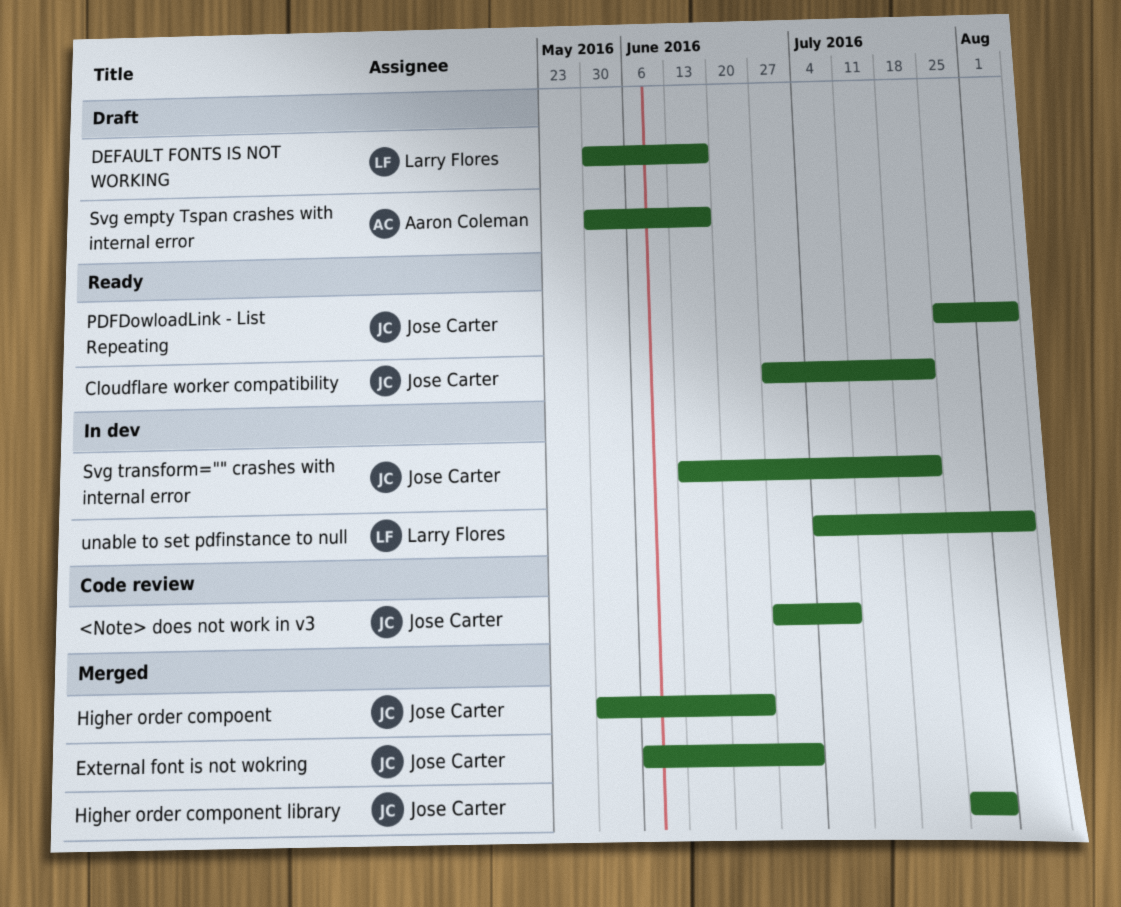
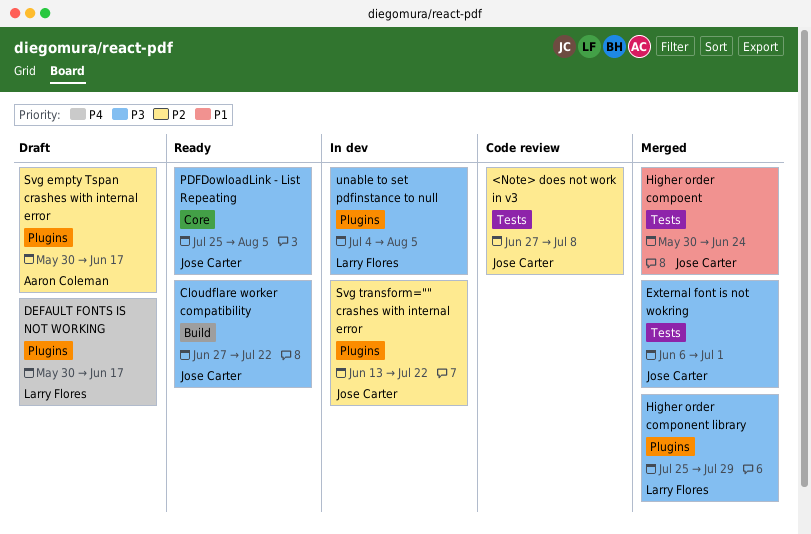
Higher order component library, owner: Jose Carter -> Larry Flores

